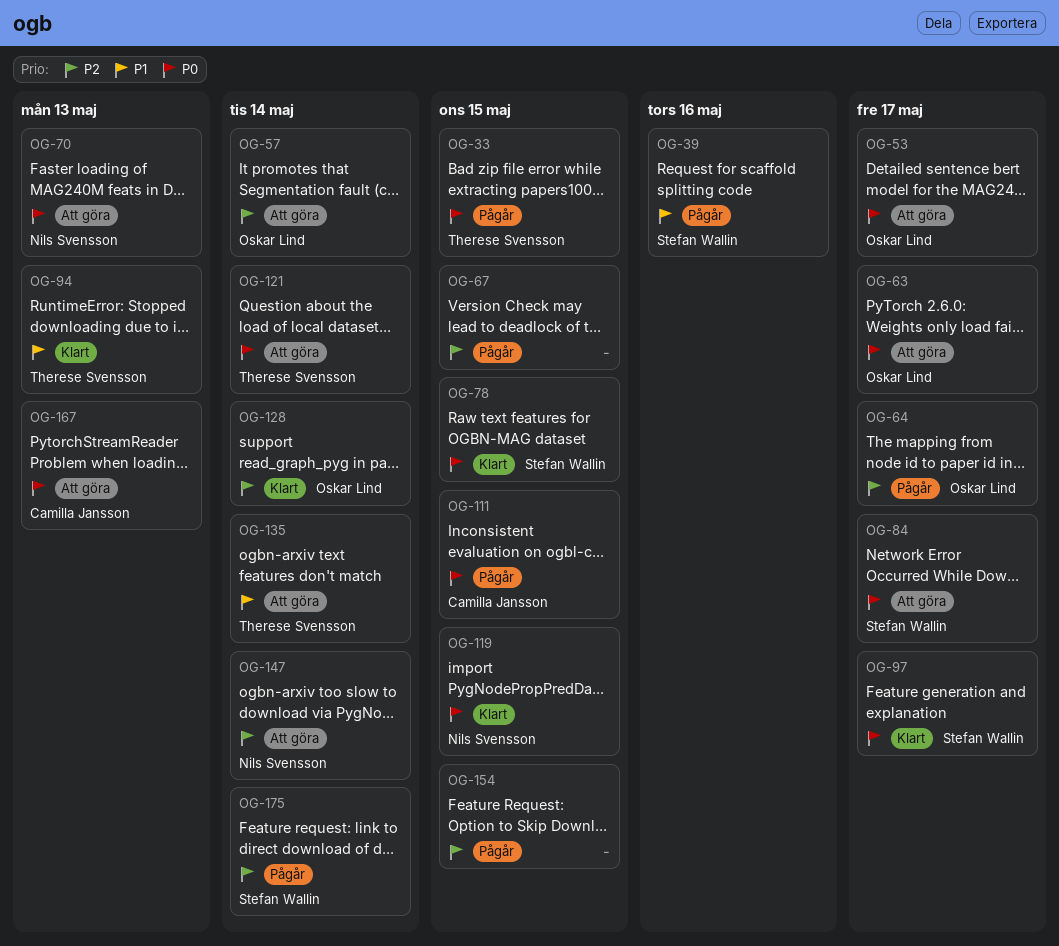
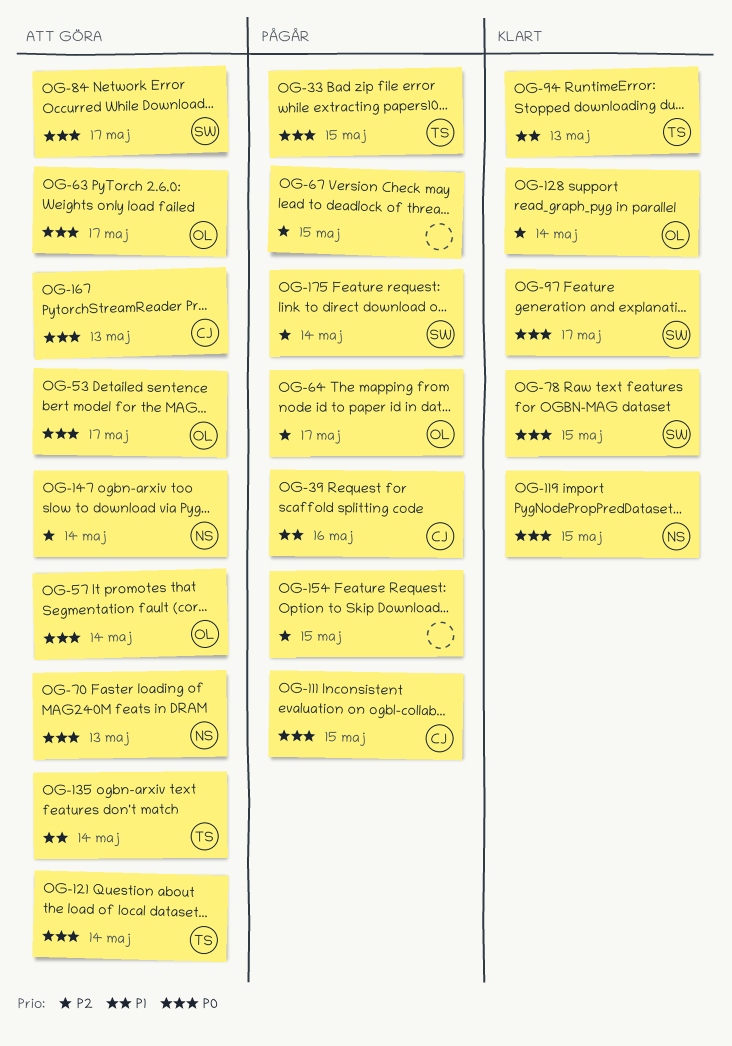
OG-39, owner: Stefan Wallin -> Camilla Jansson
OG-57, priority: P2 -> P0

